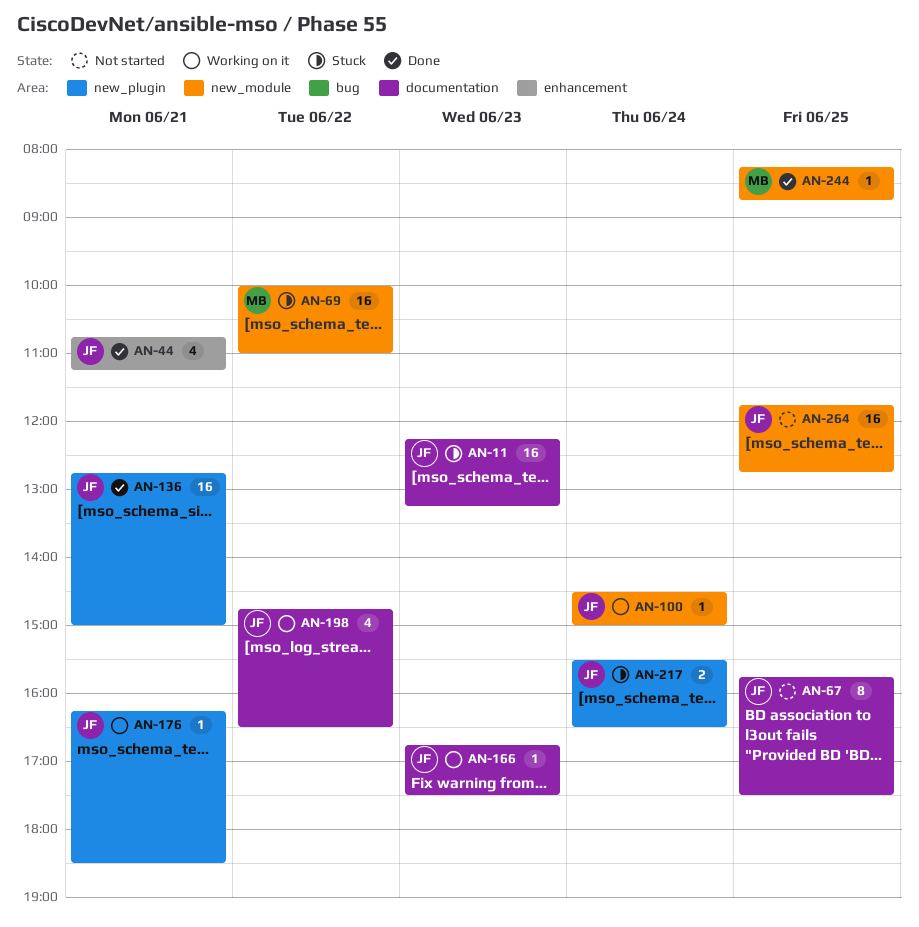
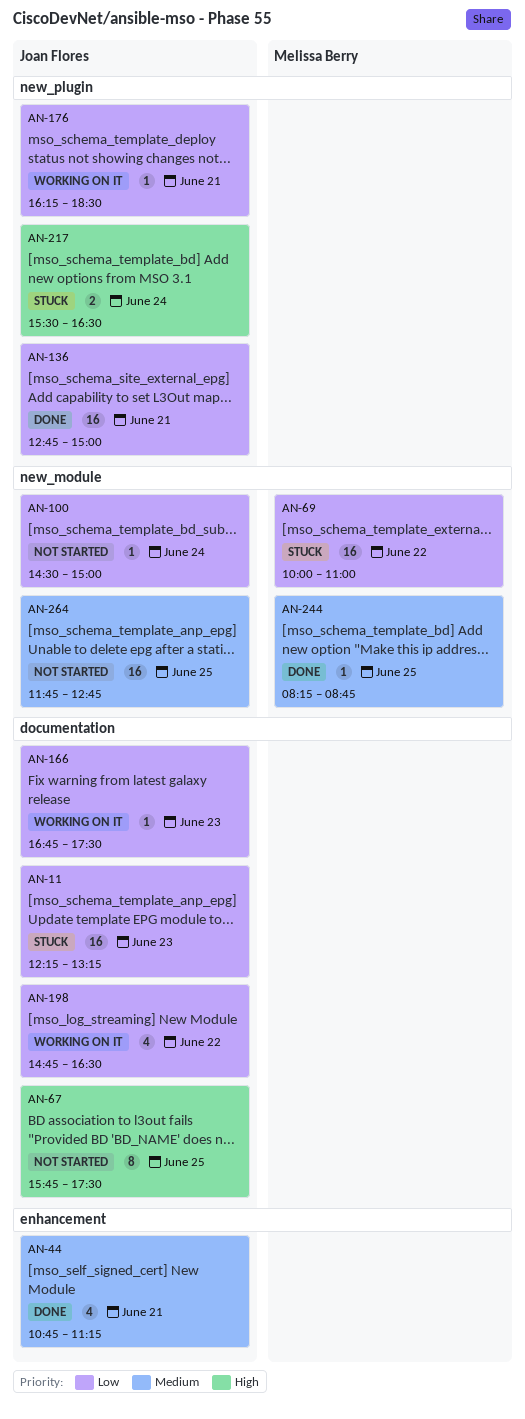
AN-100, status: Working on it -> Not started

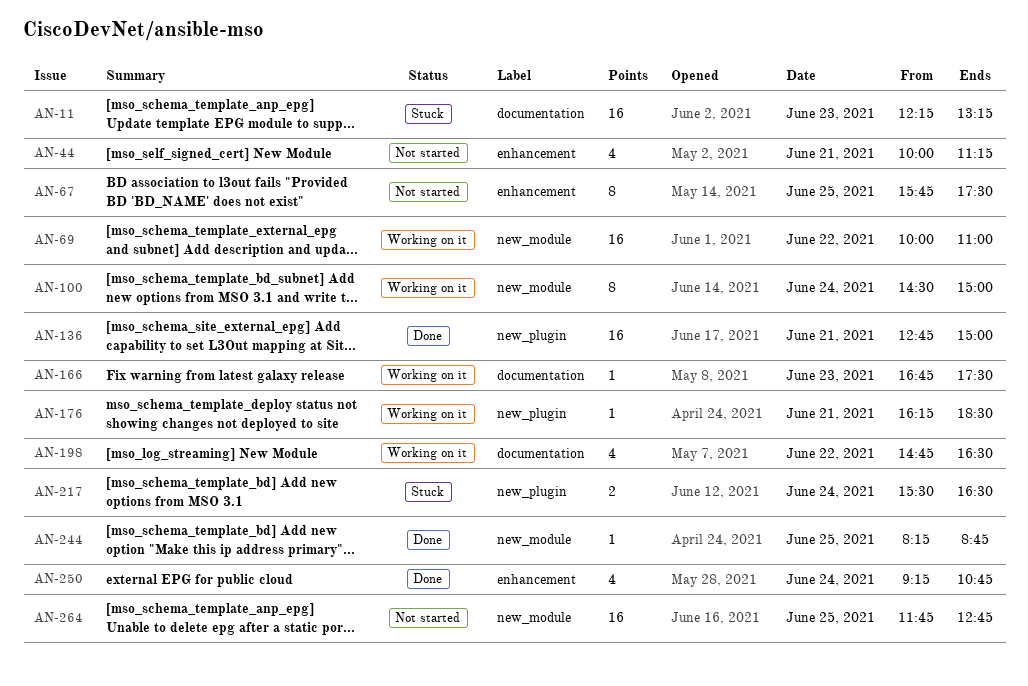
AN-44, status: Done -> Not started
AN-44, begins: 10:45 -> 10:00
AN-67, label: documentation -> enhancement
AN-69, status: Stuck -> Working on it
AN-100, status: Not started -> Working on it
AN-100, estimate: 1 -> 8
AN-250: none -> present

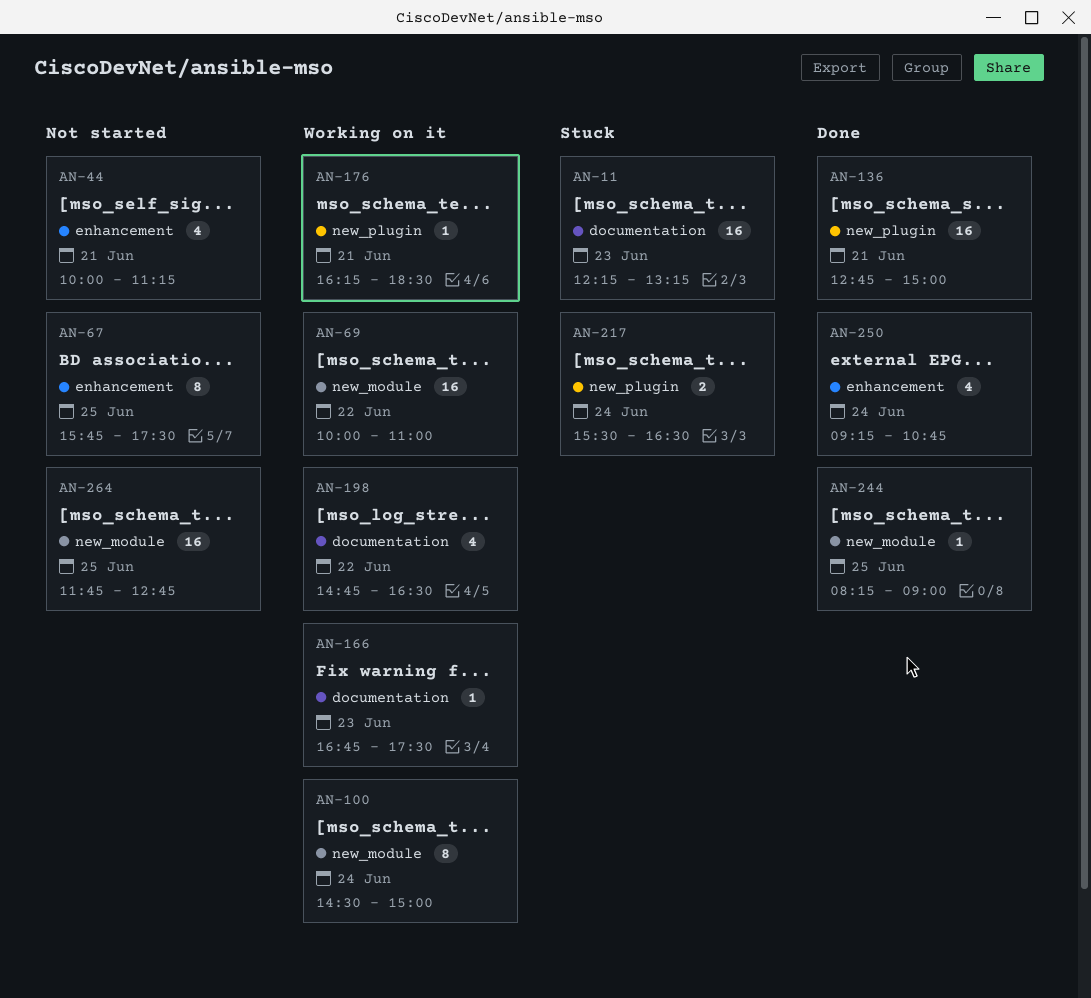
AN-244, ends: 08:45 -> 09:00

